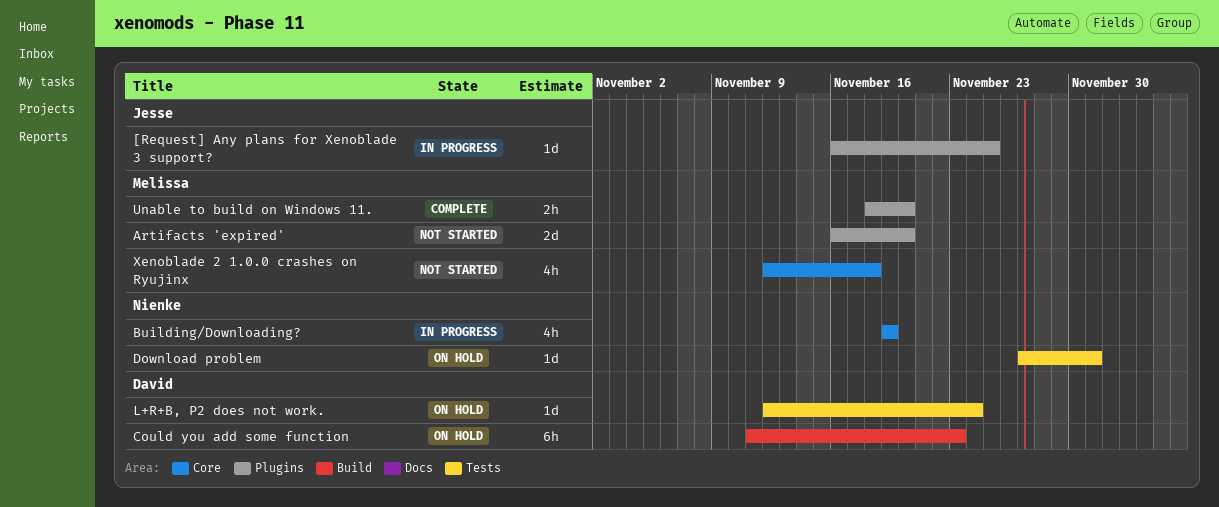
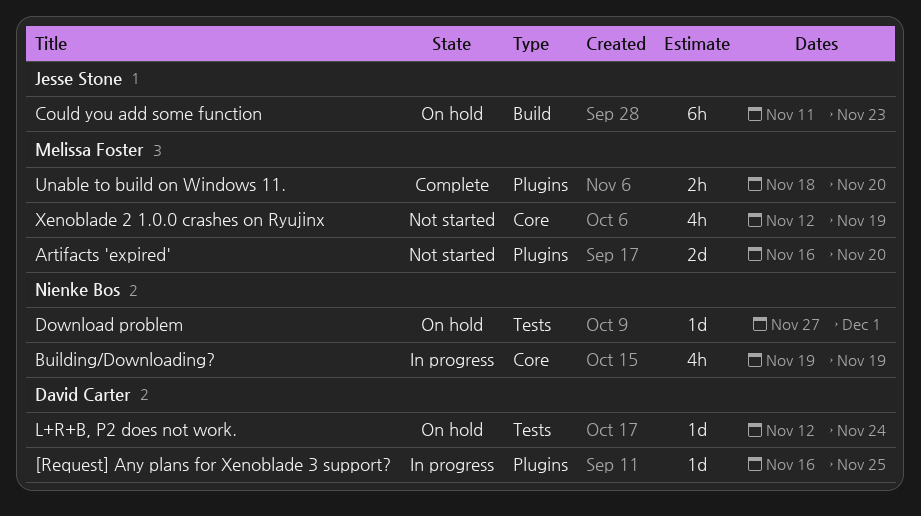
[Request] Any plans for Xenoblade 3 support?, owner: Jesse Stone -> David Carter
Could you add some function, owner: David Carter -> Jesse Stone
Xenoblade 2 1.0.0 crashes on Ryujinx, due: Nov 18 -> Nov 19

